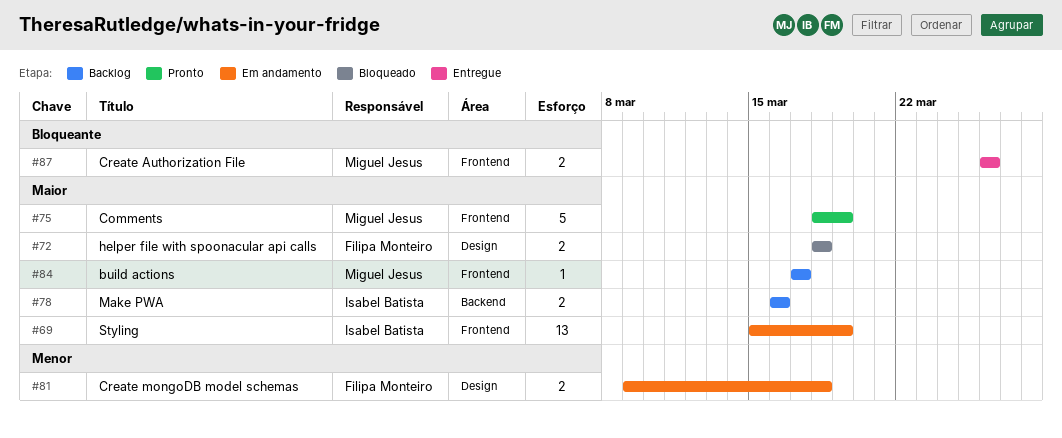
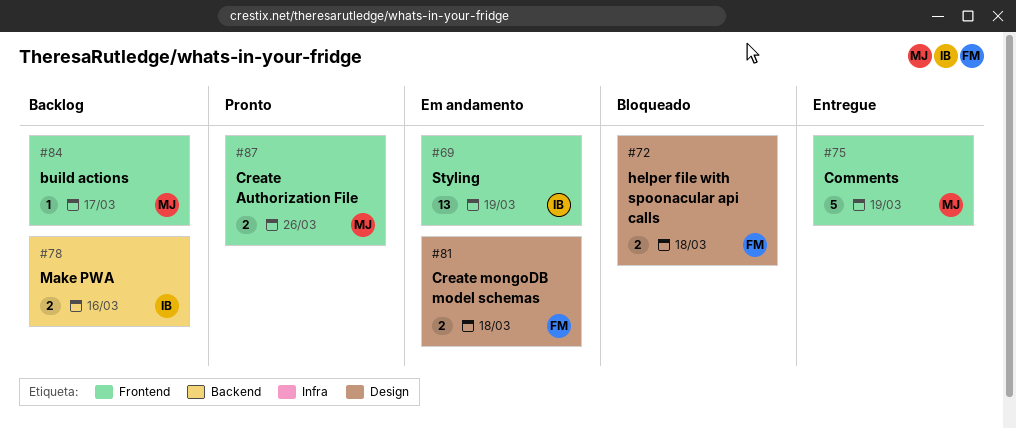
#75, status: Pronto -> Entregue
#87, status: Entregue -> Pronto

